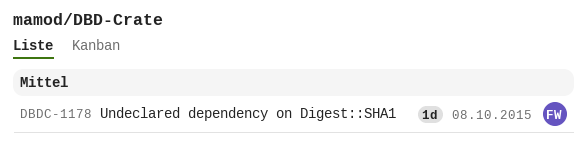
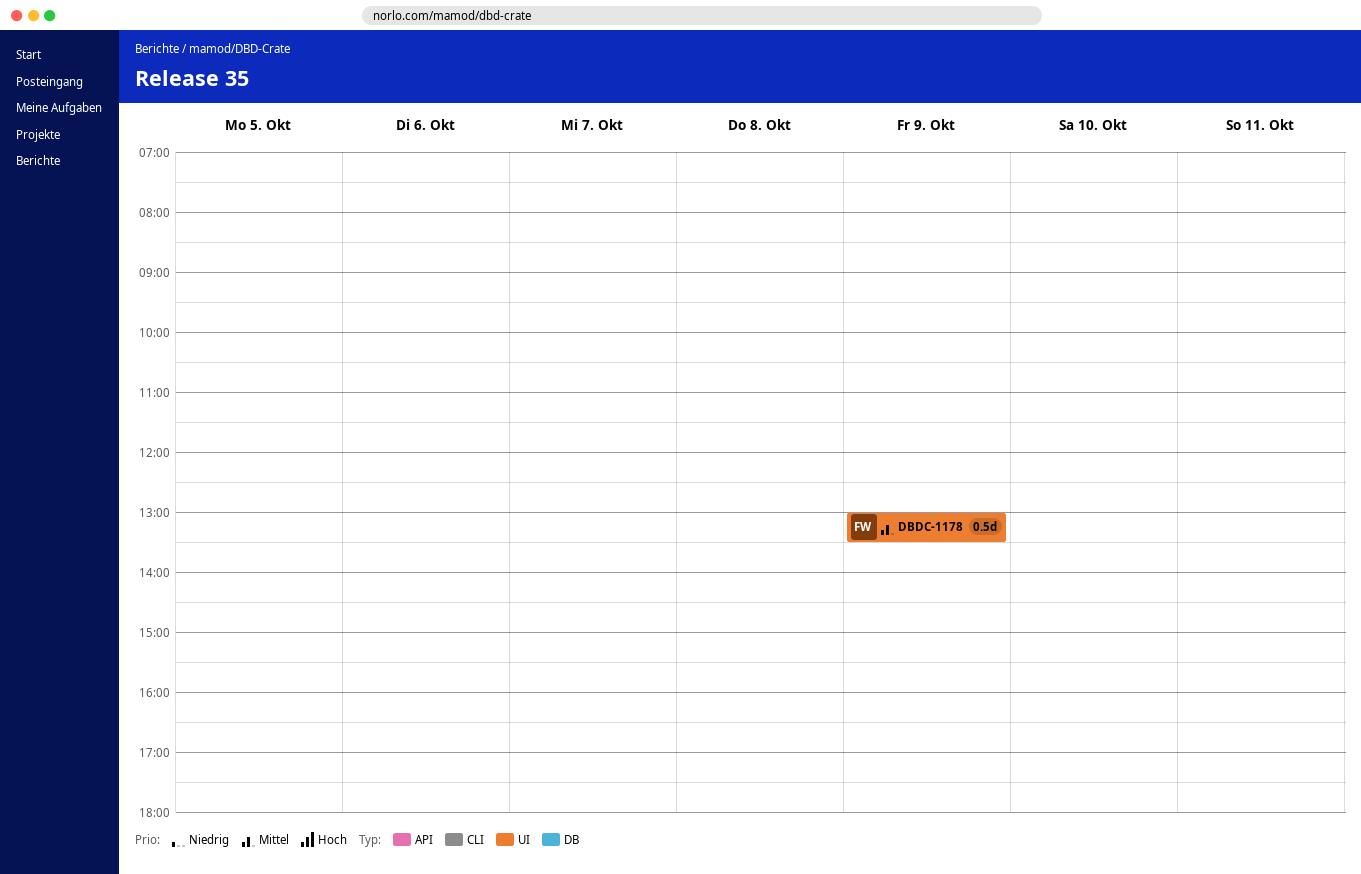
DBDC-1178, estimate: 1d -> 0.5d
DBDC-1178, day: Oct 8 -> Oct 9

